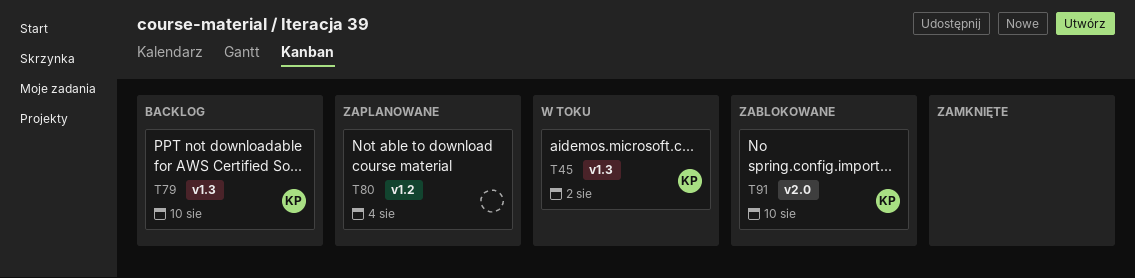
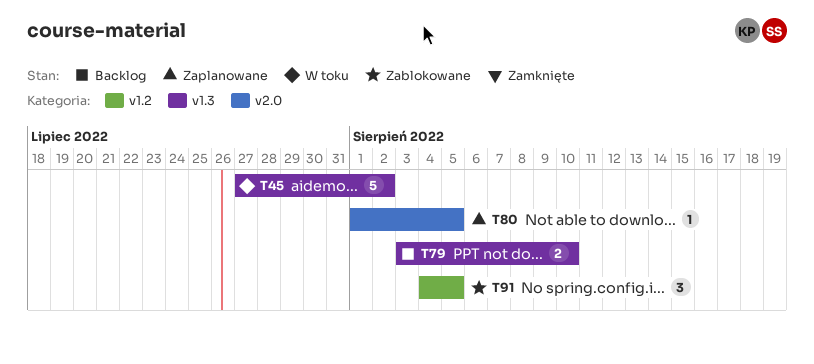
T80, label: v1.2 -> v2.0
T80, due: Aug 4 -> Aug 5
T91, label: v2.0 -> v1.2
T91, due: Aug 10 -> Aug 5

